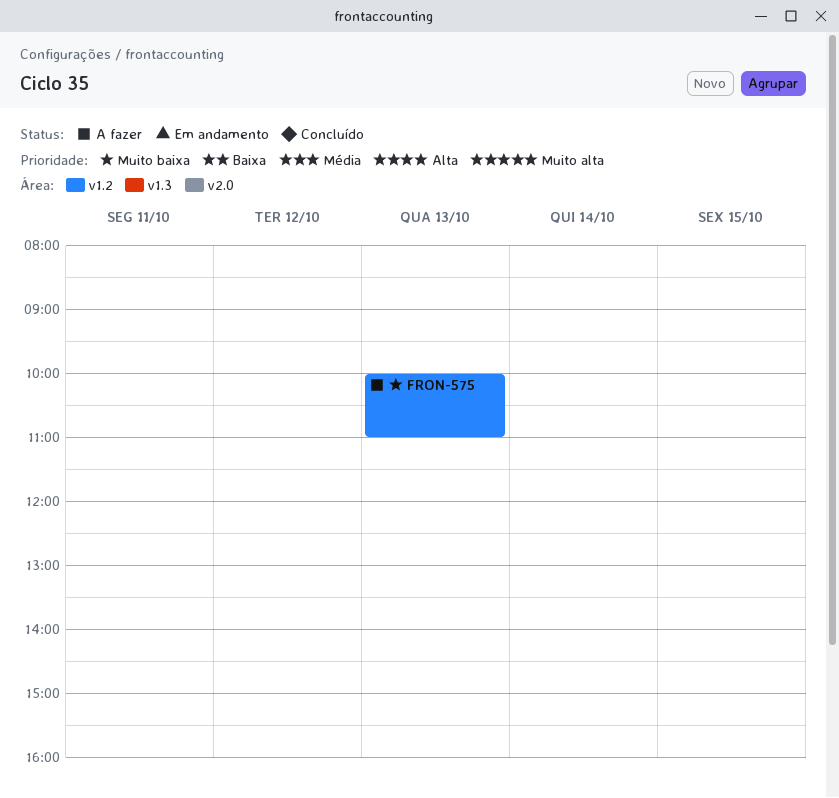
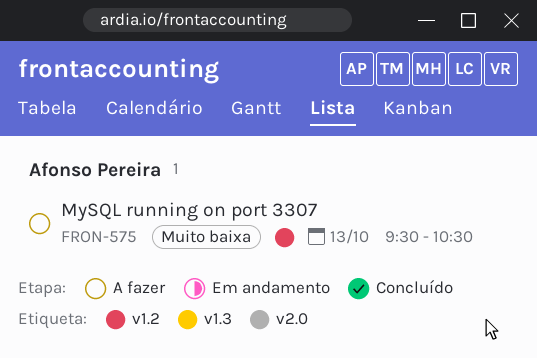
FRON-575, begins: 10:00 -> 09:30
FRON-575, ends: 11:00 -> 10:30

